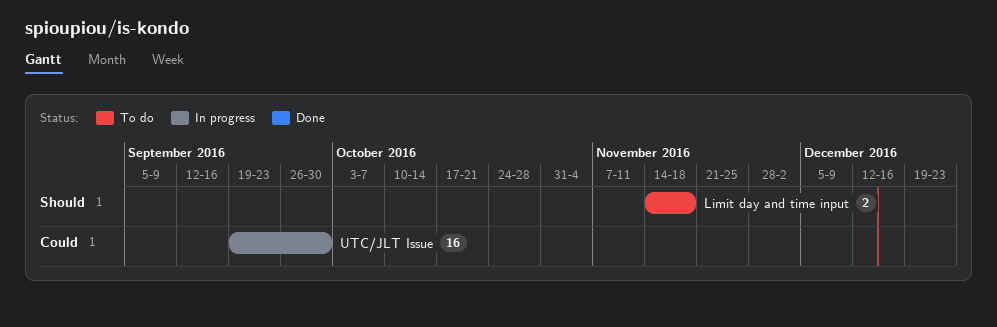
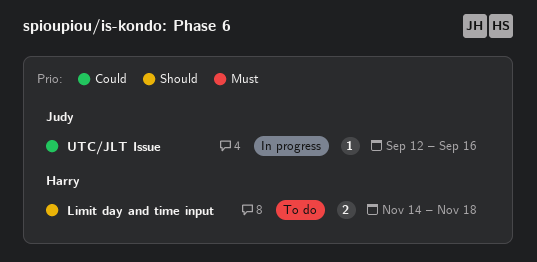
UTC/JLT Issue, estimate: 16 -> 1
UTC/JLT Issue, start: Sep 19 -> Sep 12
UTC/JLT Issue, due: Sep 30 -> Sep 16

